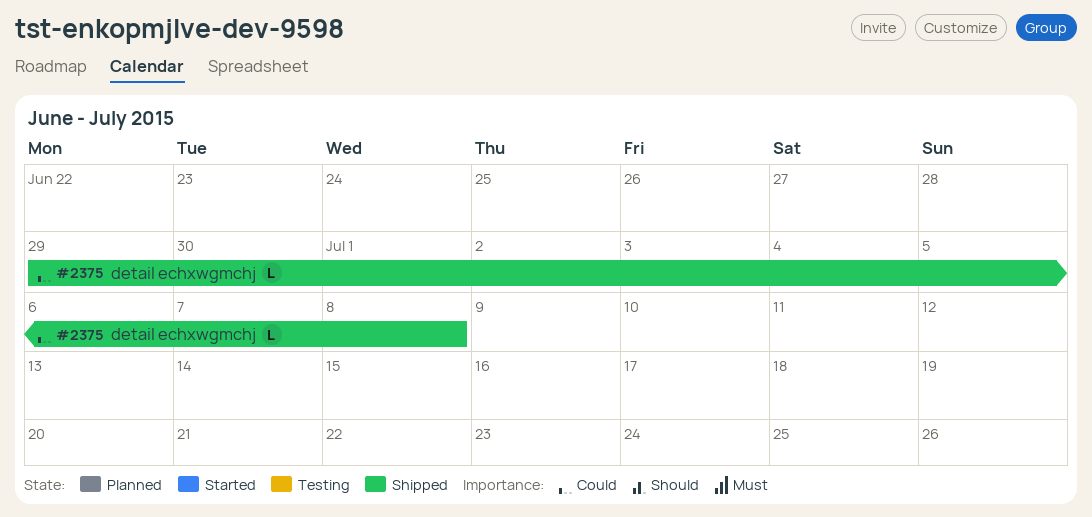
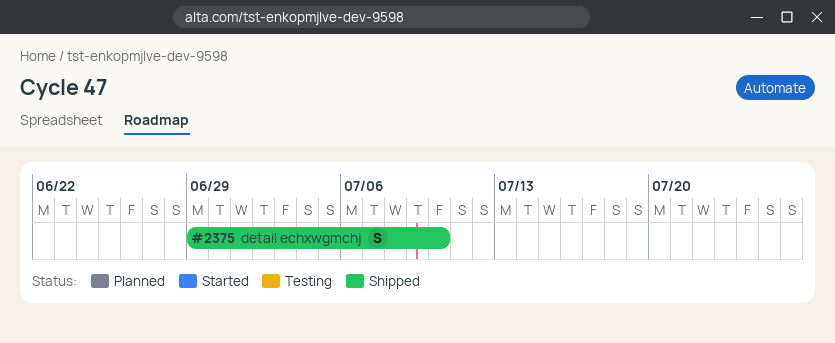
#2375, estimate: L -> S
#2375, due: Jul 8 -> Jul 10

